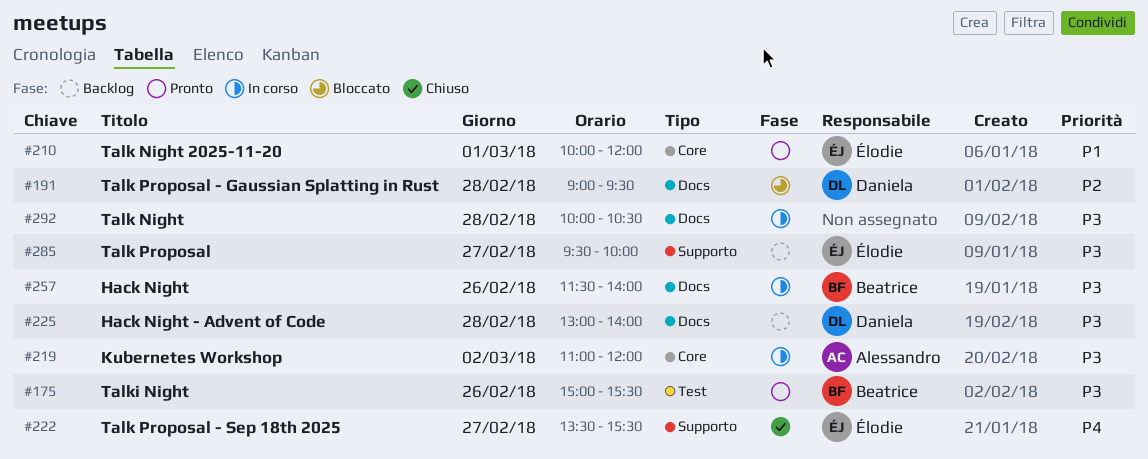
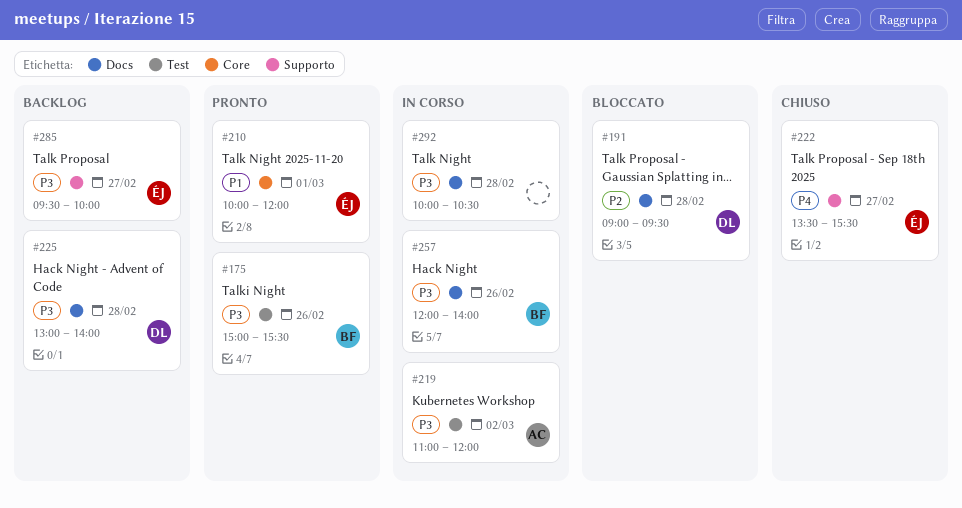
#219, label: Core -> Test
#257, begins: 11:30 -> 12:00

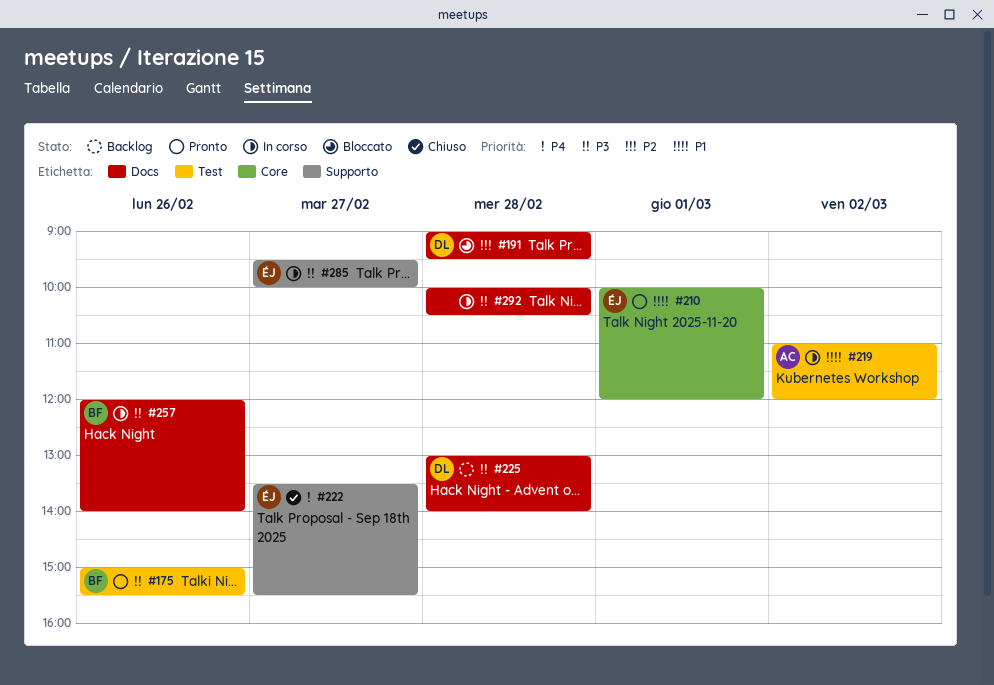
#219, priority: P3 -> P1
#285, status: Backlog -> In corso

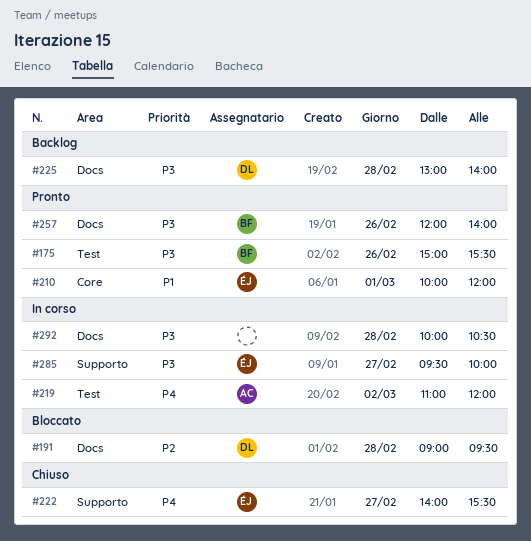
#219, priority: P1 -> P4
#222, begins: 13:30 -> 14:00
#257, status: In corso -> Pronto

